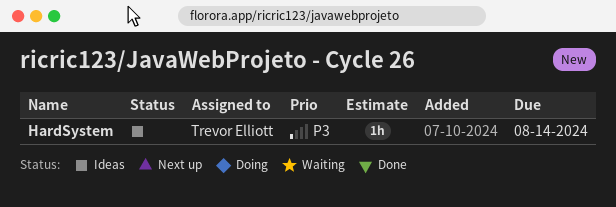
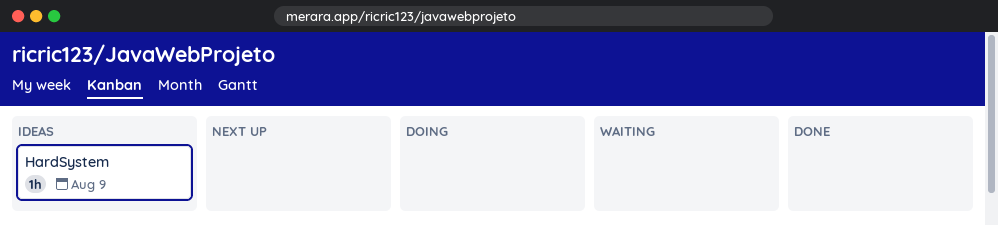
HardSystem, due: Aug 14 -> Aug 9

